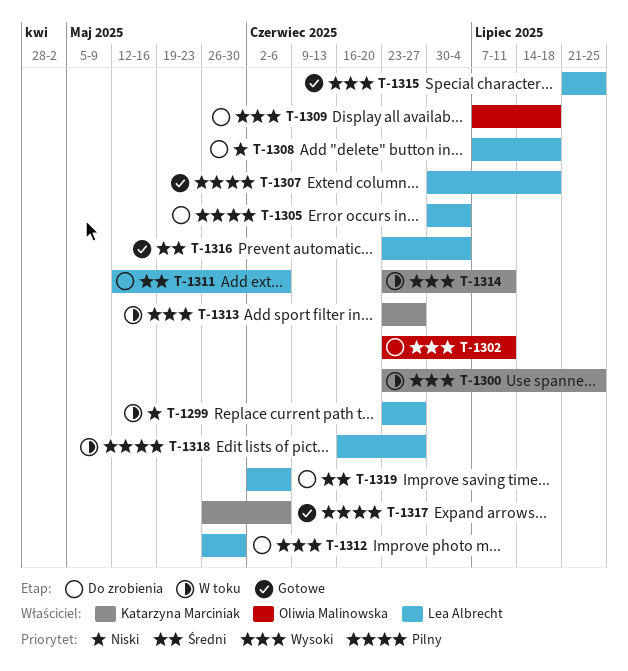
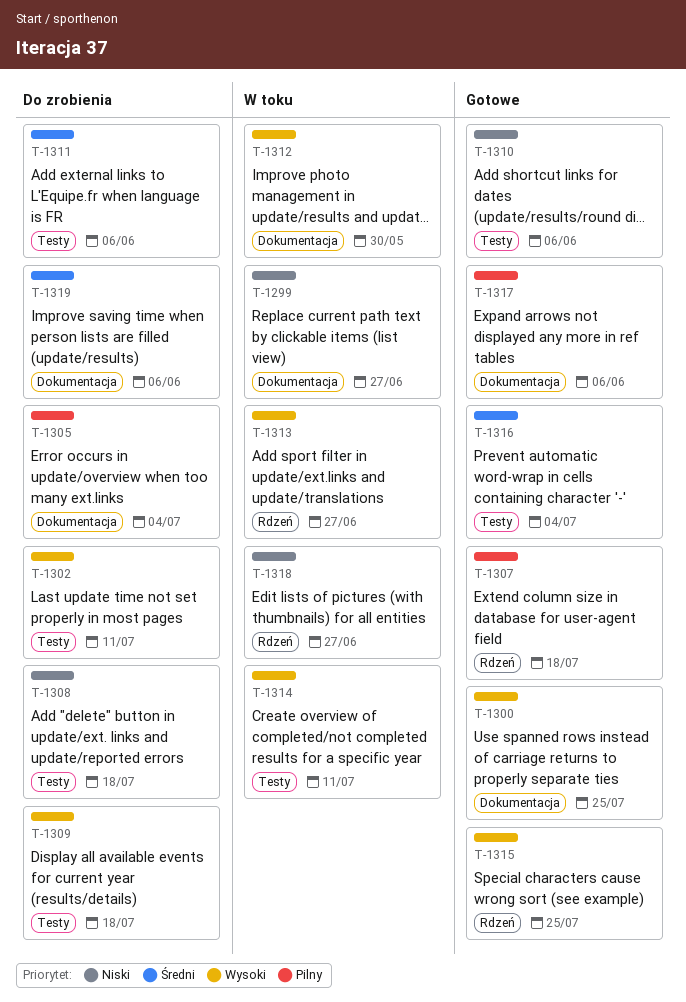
T-1300, status: W toku -> Gotowe
T-1310: none -> present
T-1312, status: Do zrobienia -> W toku
T-1318, priority: Pilny -> Niski

